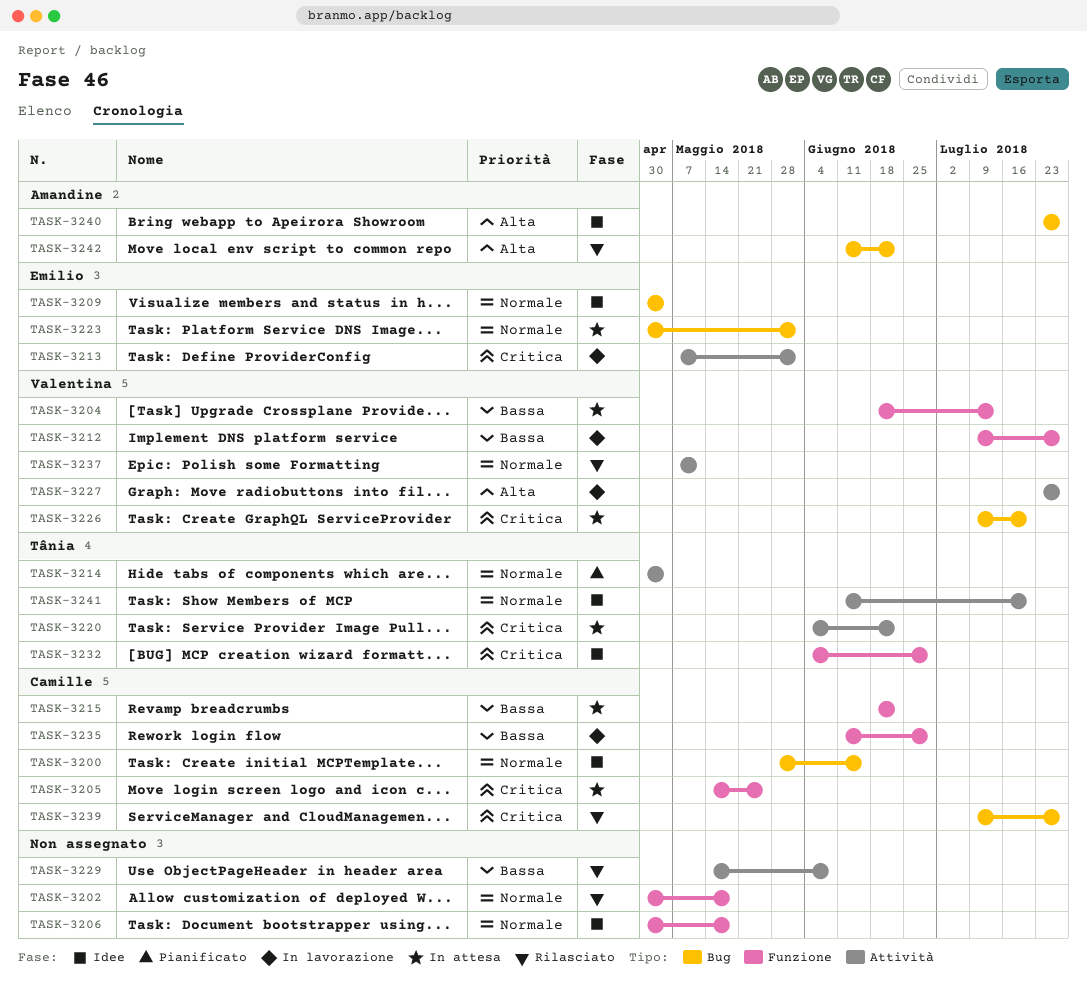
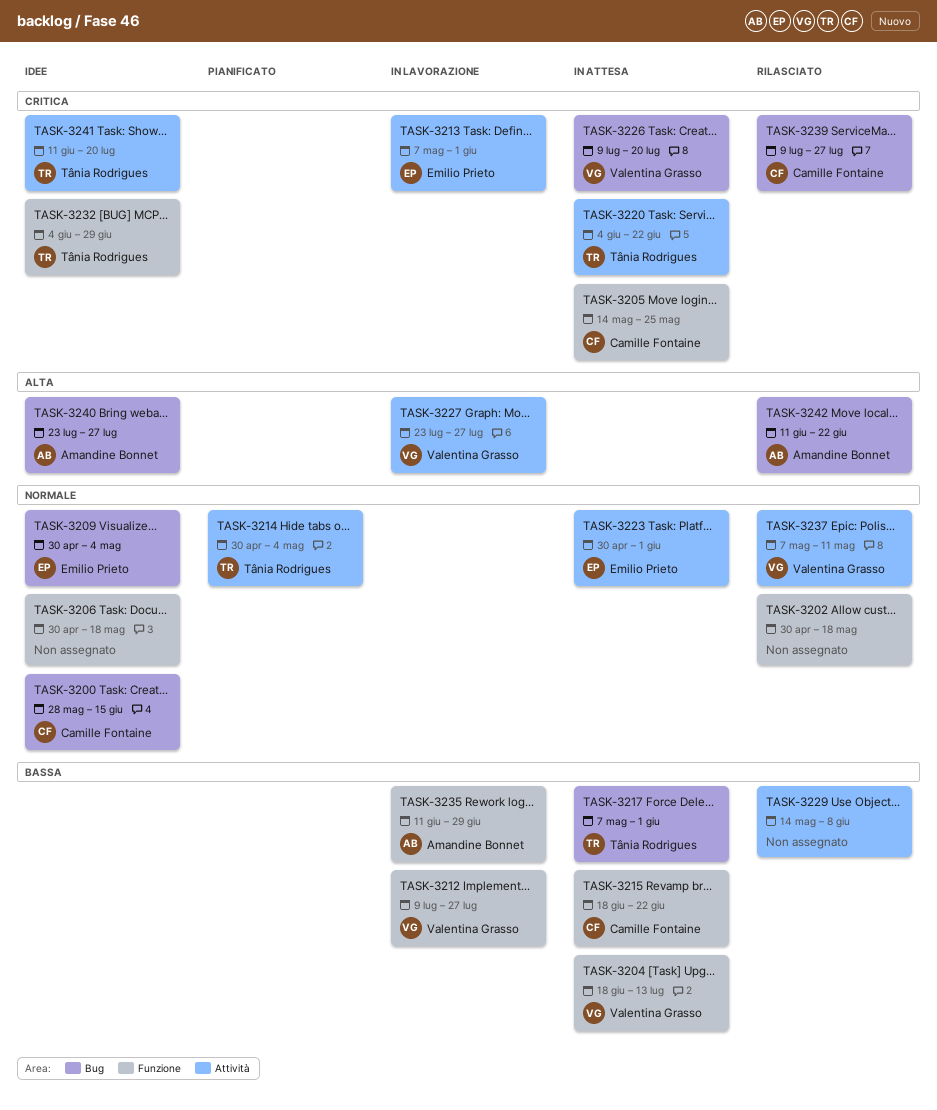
TASK-3217: none -> present
TASK-3223, label: Bug -> Attività
TASK-3235, owner: Camille Fontaine -> Amandine Bonnet
TASK-3241, priority: Normale -> Critica

